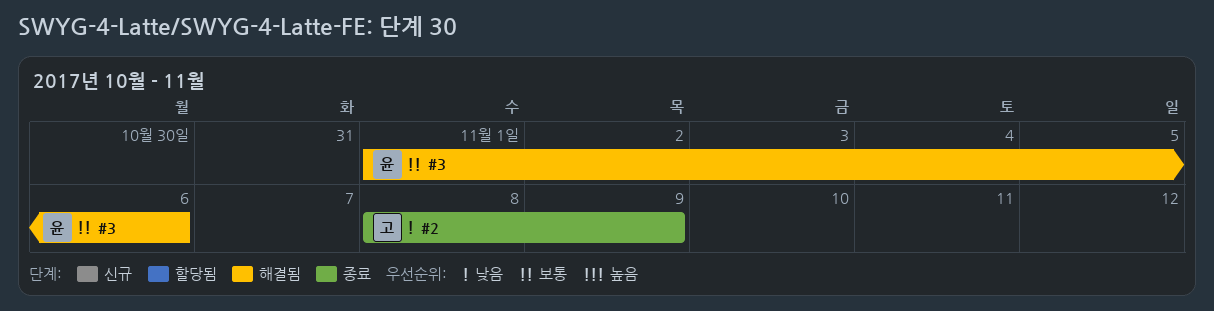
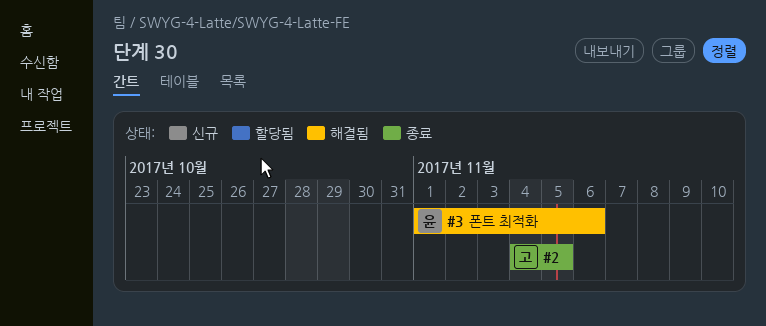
#2, start: Nov 8 -> Nov 4
#2, due: Nov 9 -> Nov 5

